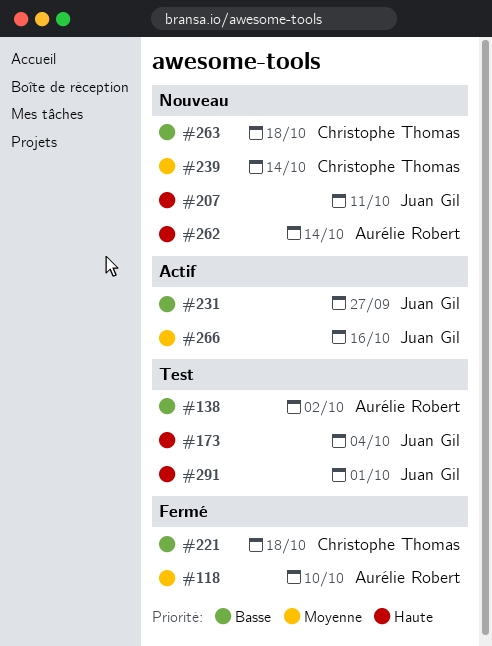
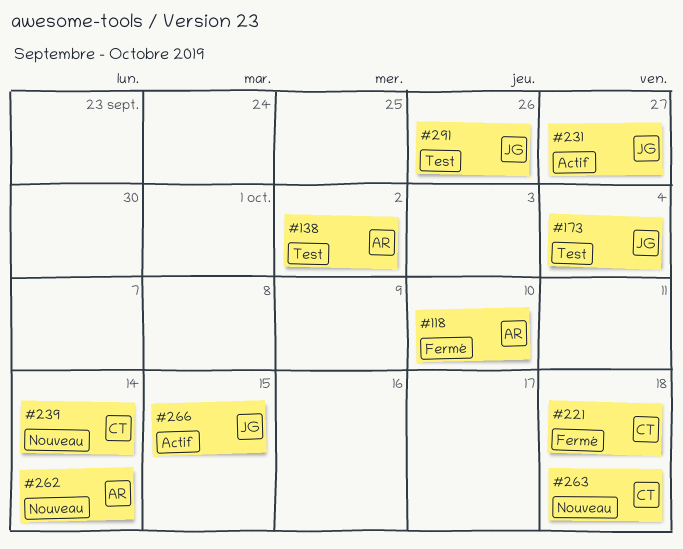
#207: present -> none
#266, due: Oct 16 -> Oct 15
#291, due: Oct 1 -> Sep 26

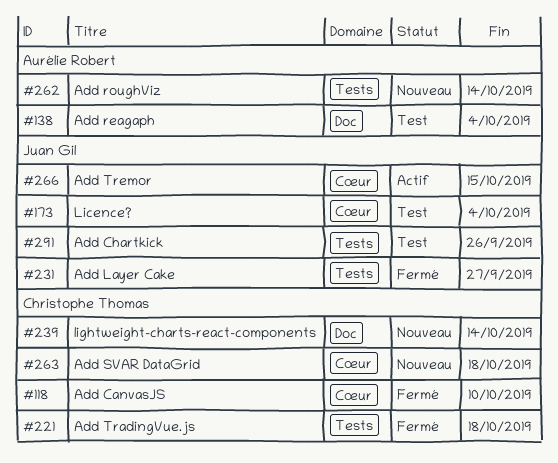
#118, owner: Aurélie Robert -> Christophe Thomas
#138, due: Oct 2 -> Oct 4
#231, status: Actif -> Fermé

